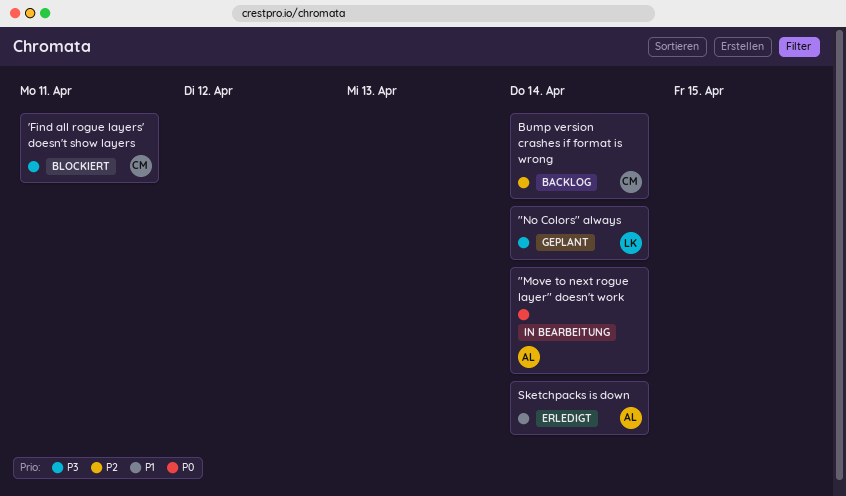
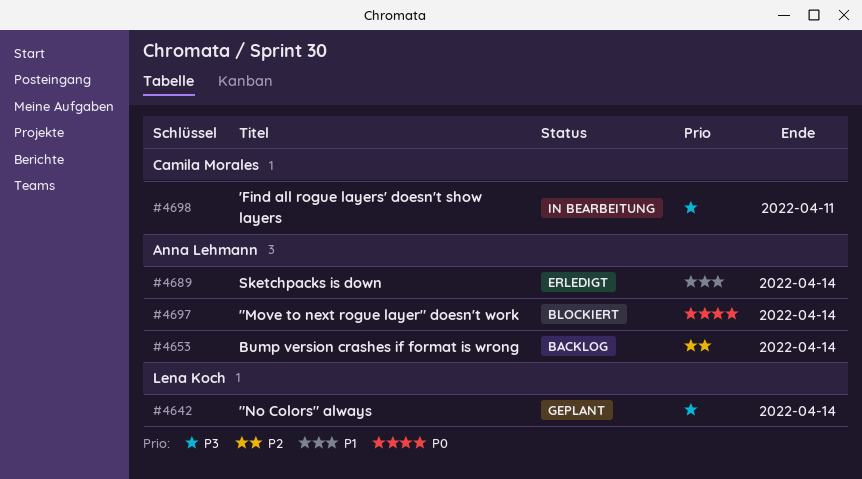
"Move to next rogue layer" doesn't work, status: In Bearbeitung -> Blockiert
'Find all rogue layers' doesn't show layers, status: Blockiert -> In Bearbeitung
Bump version crashes if format is wrong, owner: Camila Morales -> Anna Lehmann

